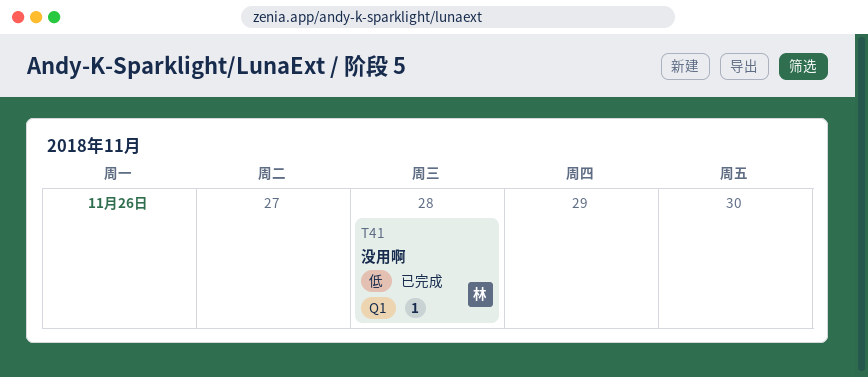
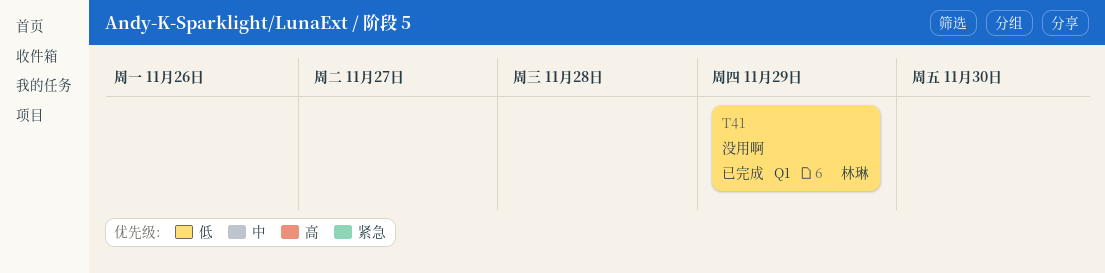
T41, due: Nov 28 -> Nov 29

